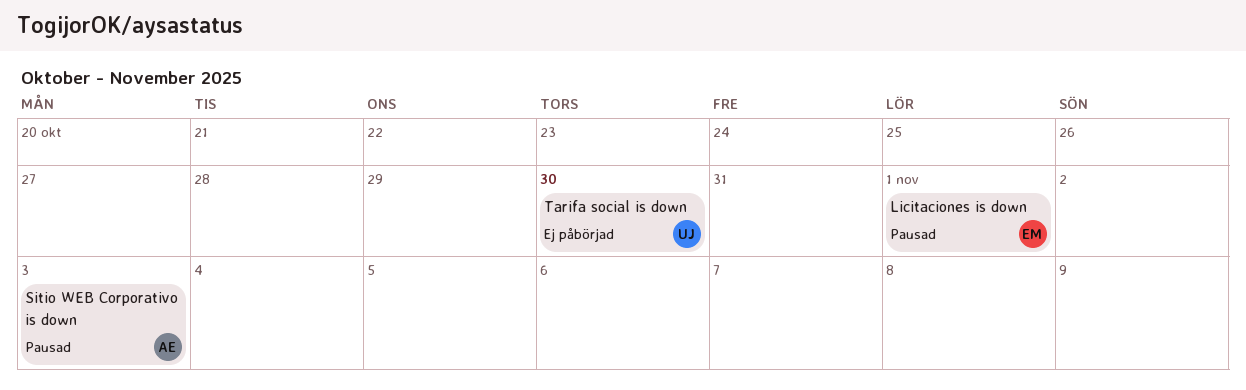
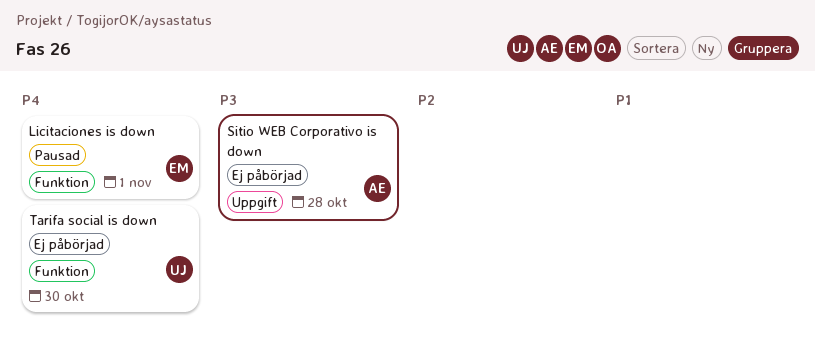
Sitio WEB Corporativo is down, status: Pausad -> Ej påbörjad
Sitio WEB Corporativo is down, due: Nov 3 -> Oct 28

